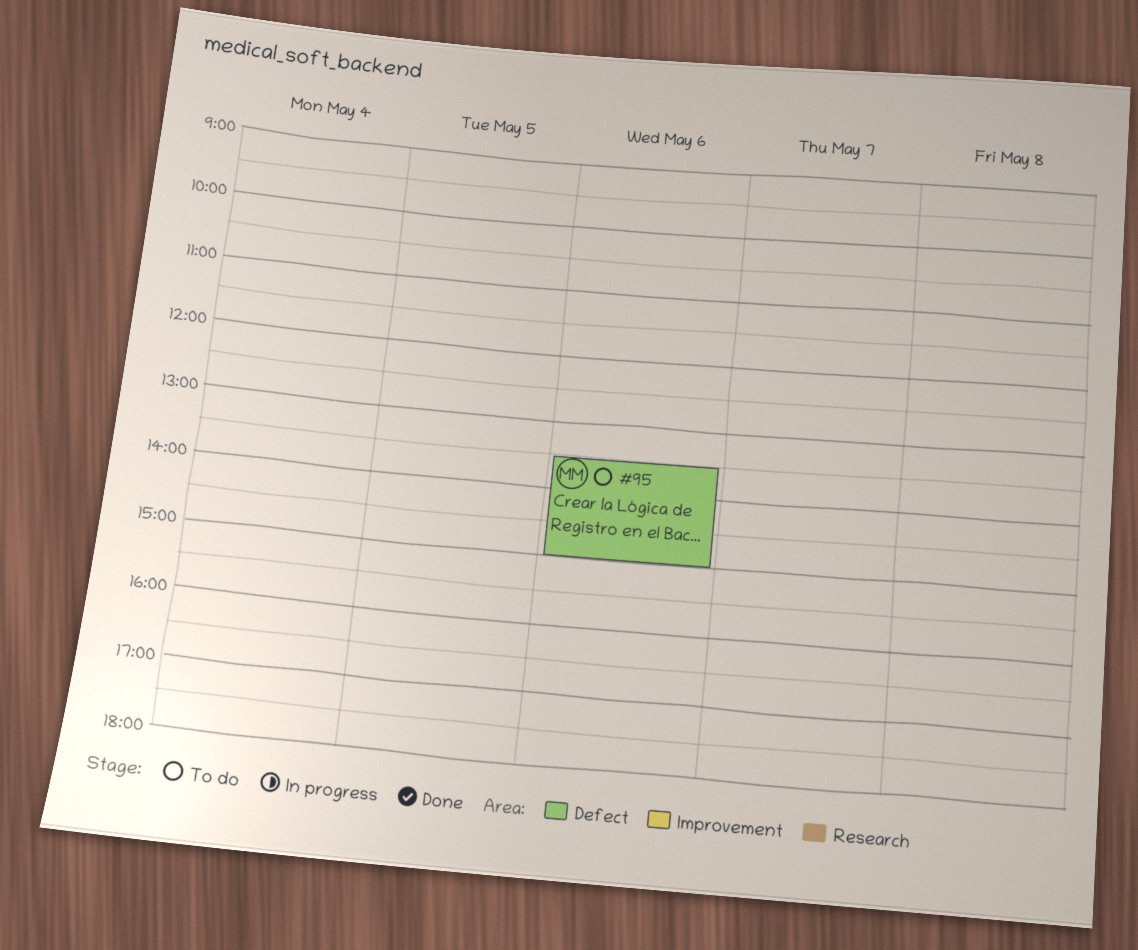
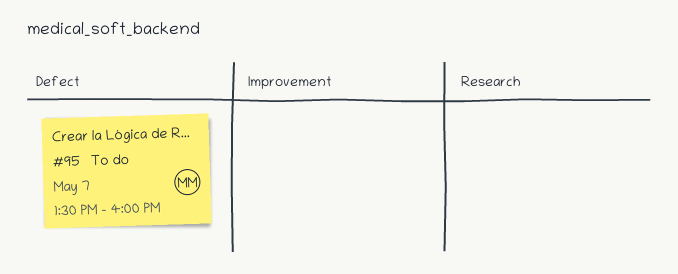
#95, day: May 6 -> May 7
#95, ends: 15:00 -> 16:00

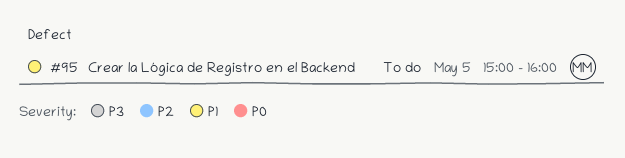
#95, day: May 7 -> May 5
#95, begins: 13:30 -> 15:00

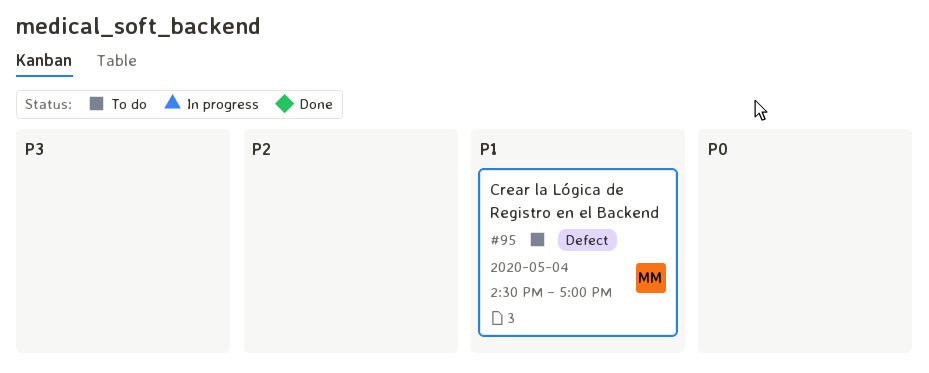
#95, day: May 5 -> May 4
#95, begins: 15:00 -> 14:30
#95, ends: 16:00 -> 17:00

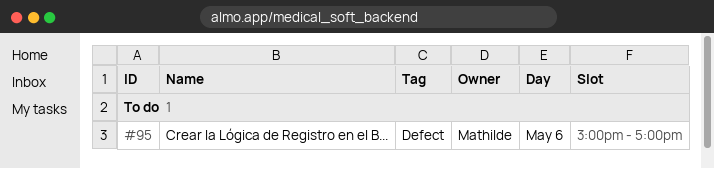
#95, day: May 4 -> May 6
#95, begins: 14:30 -> 15:00

